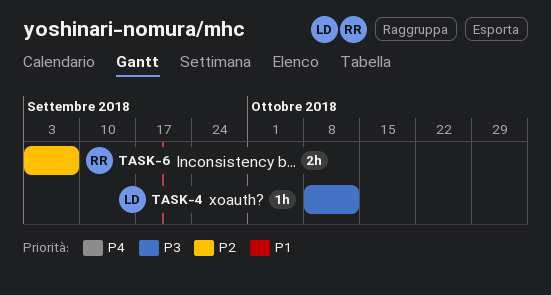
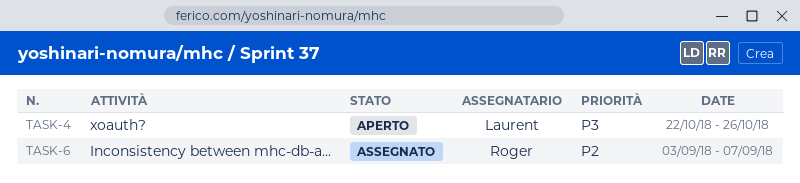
TASK-4, start: Oct 8 -> Oct 22
TASK-4, due: Oct 12 -> Oct 26

